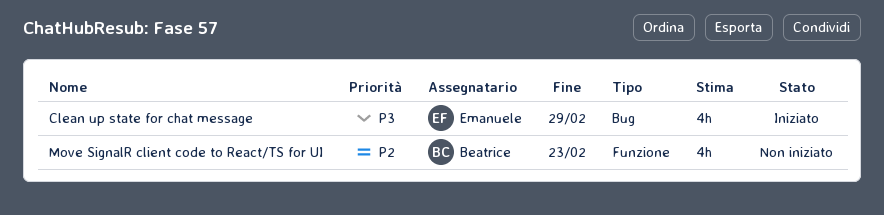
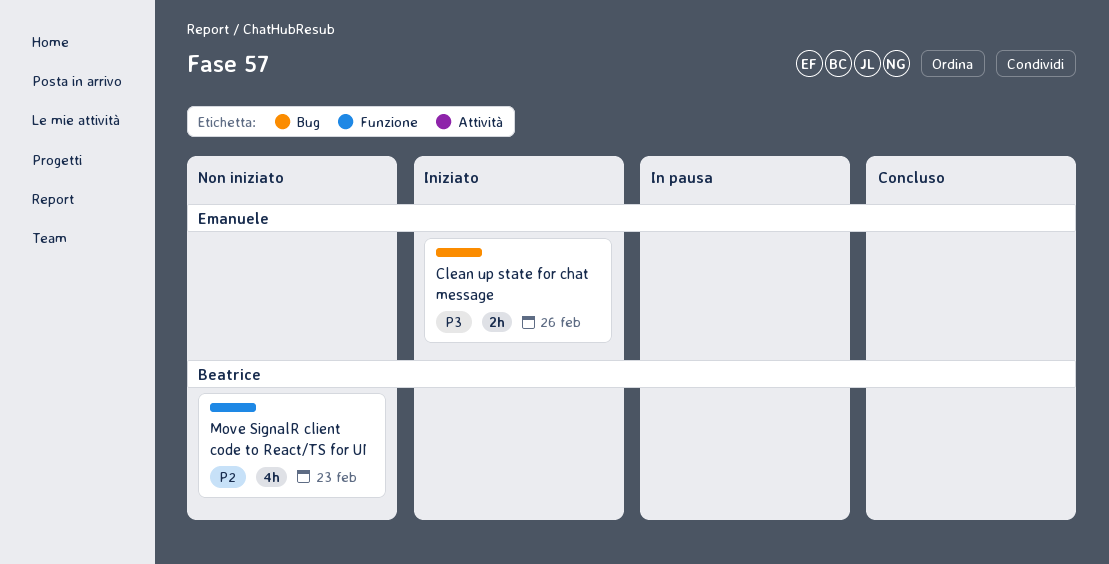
Clean up state for chat message, estimate: 4h -> 2h
Clean up state for chat message, due: Feb 29 -> Feb 26

